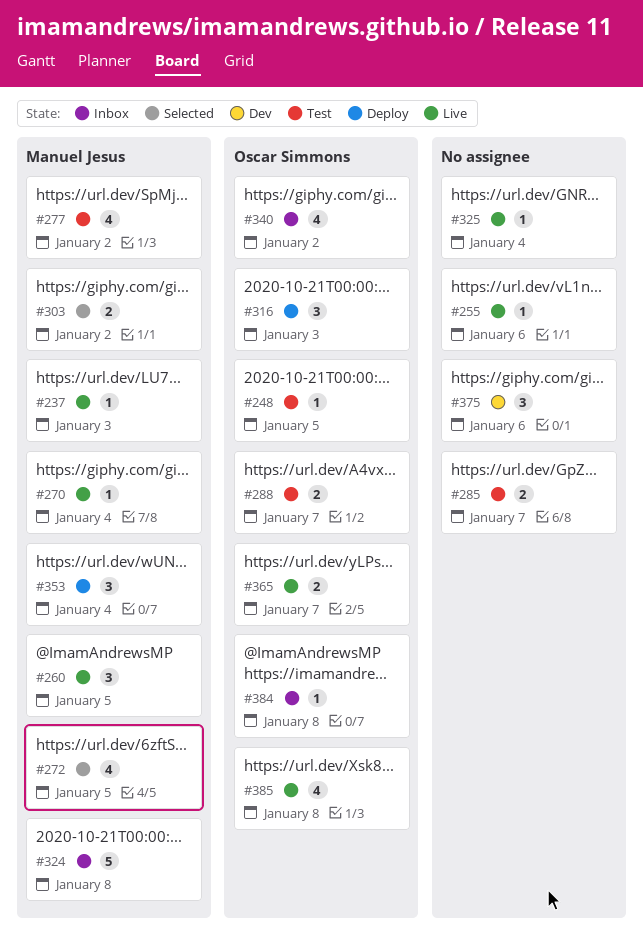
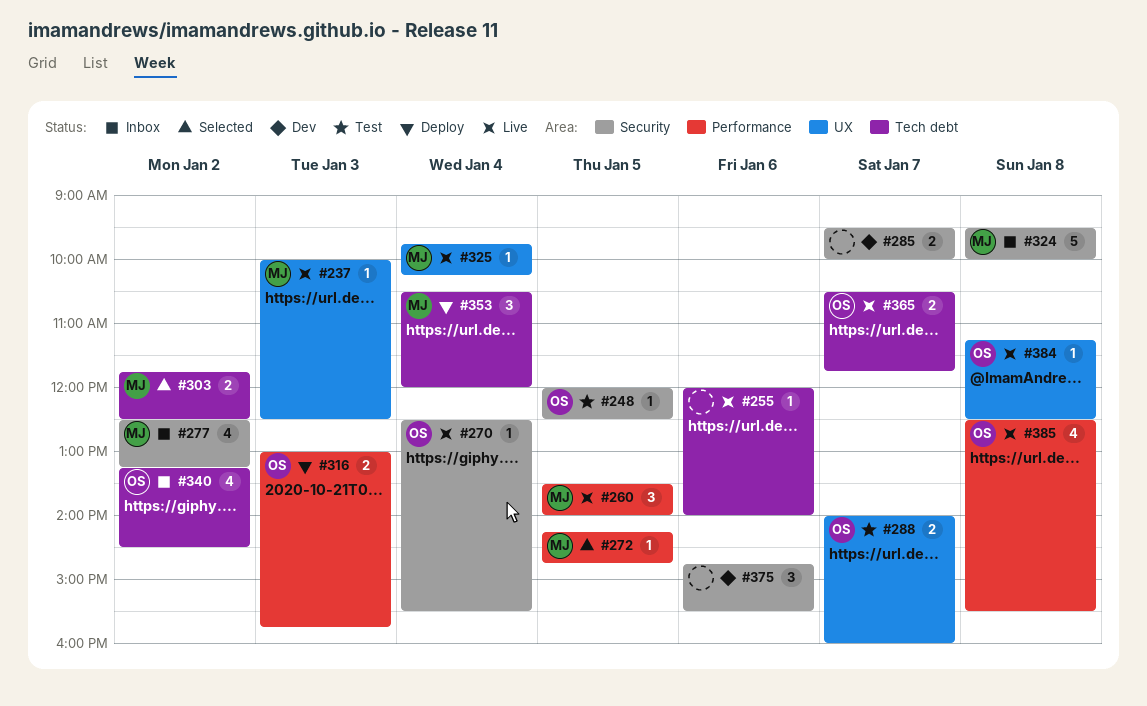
#270, owner: Manuel Jesus -> Oscar Simmons
#272, estimate: 4 -> 1
#277, status: Test -> Inbox
#285, status: Test -> Dev
#316, estimate: 3 -> 2
#325, owner: none -> Manuel Jesus
#384, status: Inbox -> Live

